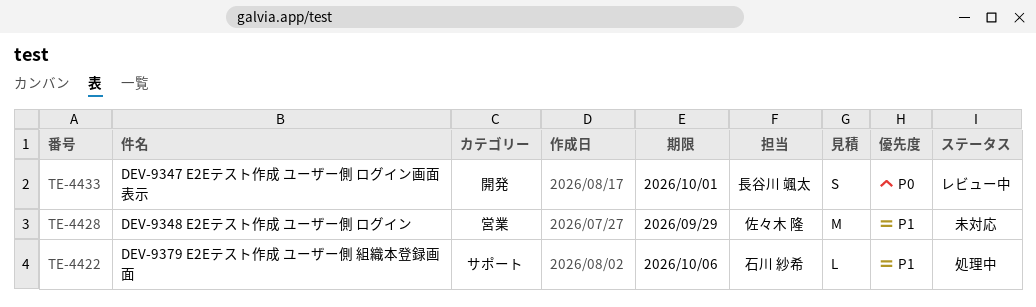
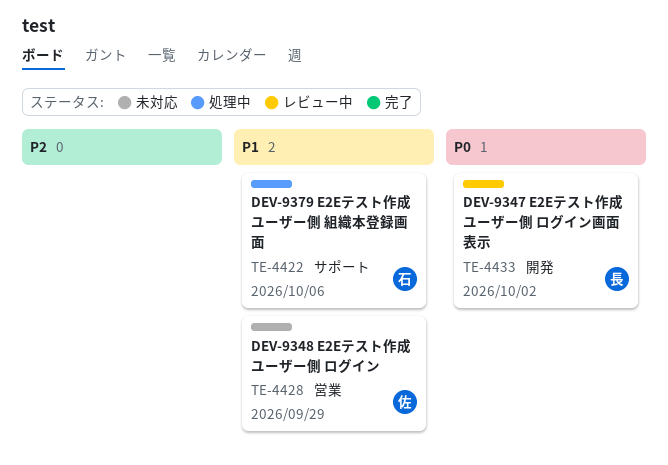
TE-4433, due: Oct 1 -> Oct 2

